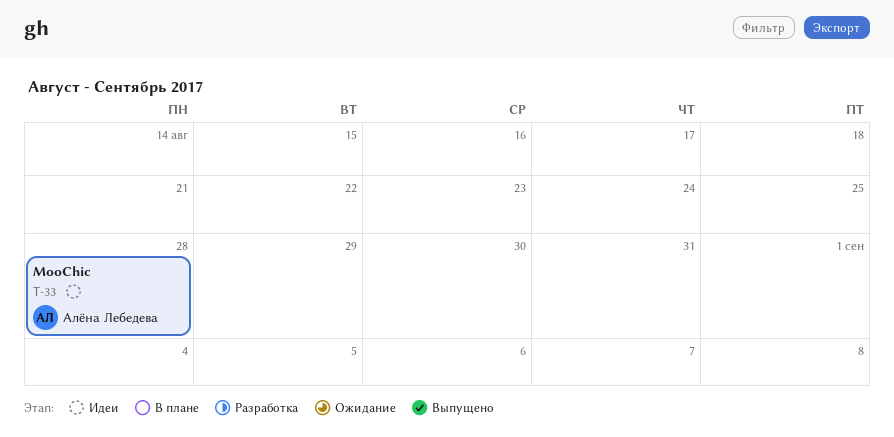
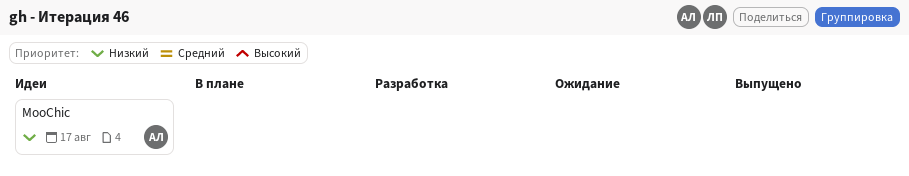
MooChic, due: Aug 28 -> Aug 17

